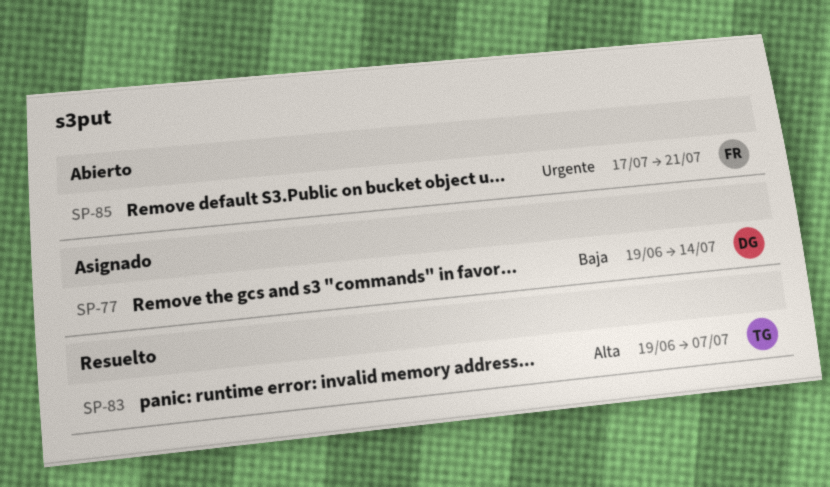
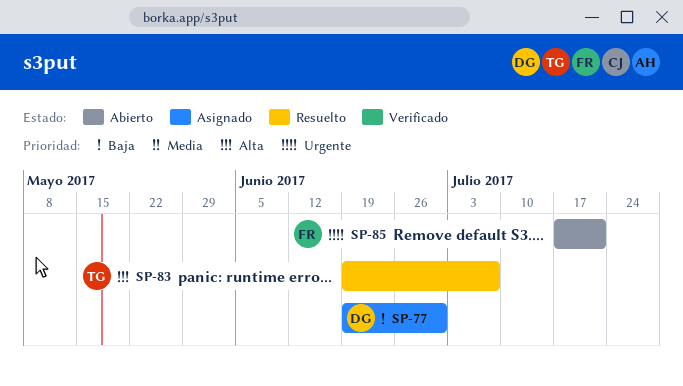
SP-77, due: Jul 14 -> Jun 30

